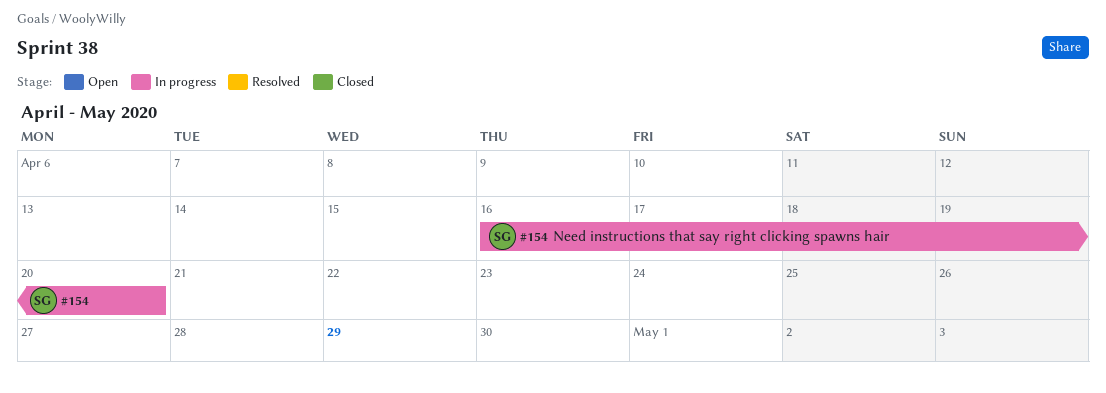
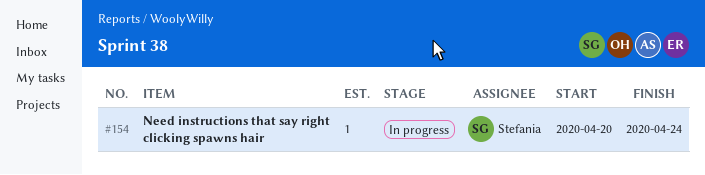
#154, start: Apr 16 -> Apr 20
#154, due: Apr 20 -> Apr 24

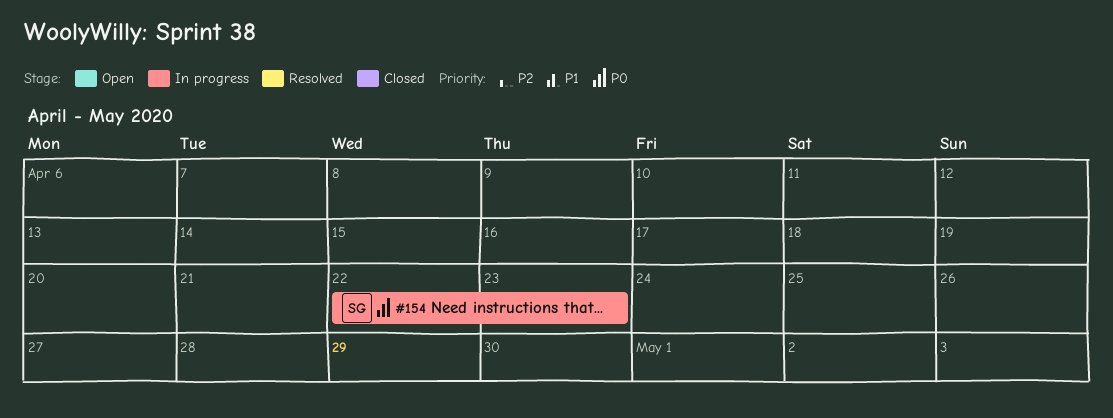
#154, start: Apr 20 -> Apr 22
#154, due: Apr 24 -> Apr 23

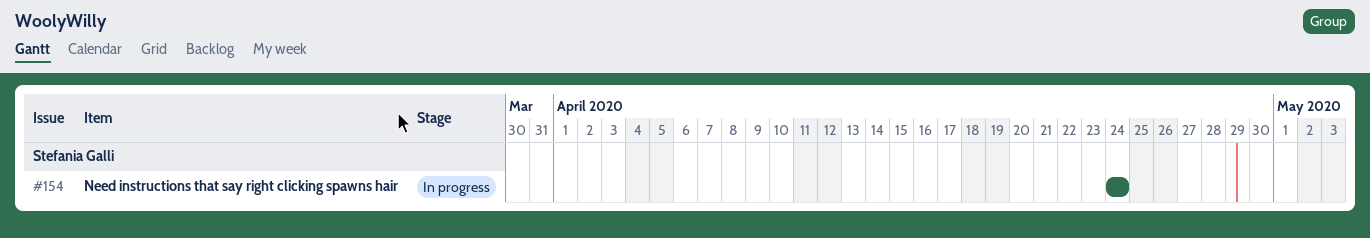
#154, start: Apr 22 -> Apr 24
#154, due: Apr 23 -> Apr 24

